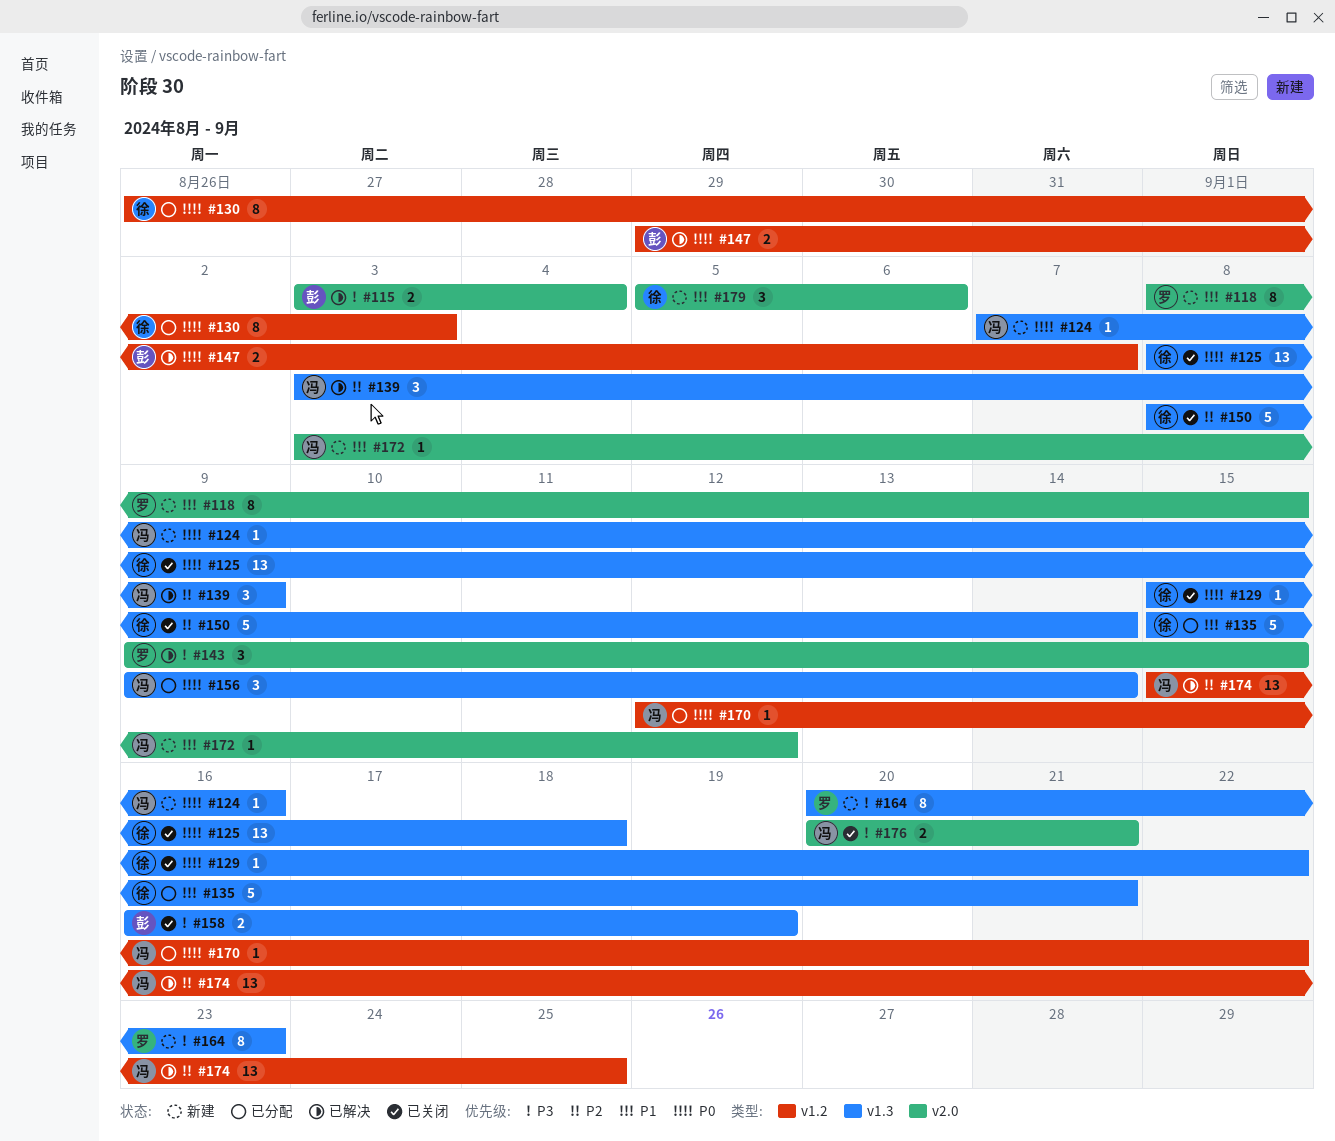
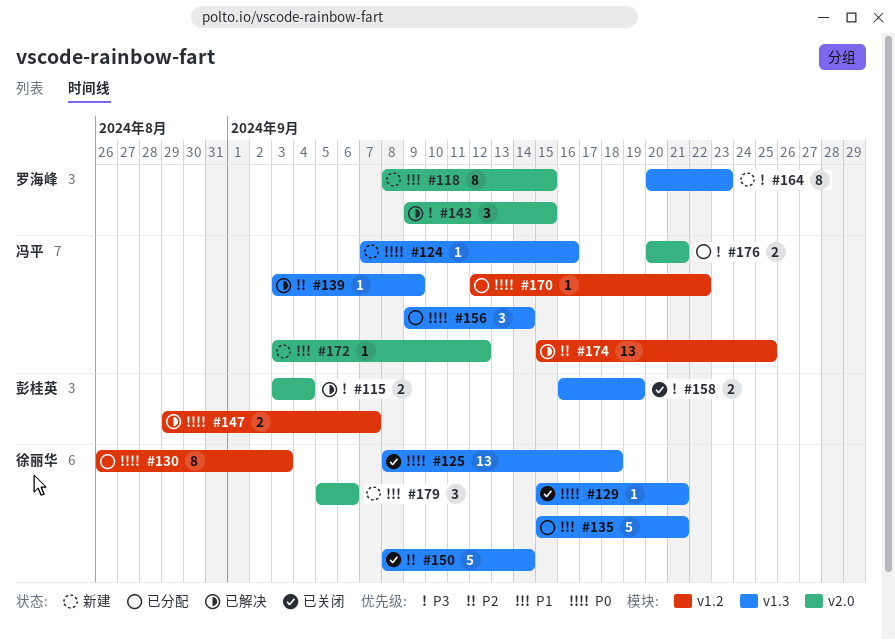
#129, due: Sep 22 -> Sep 21
#139, estimate: 3 -> 1
#176, status: 已关闭 -> 已分配

